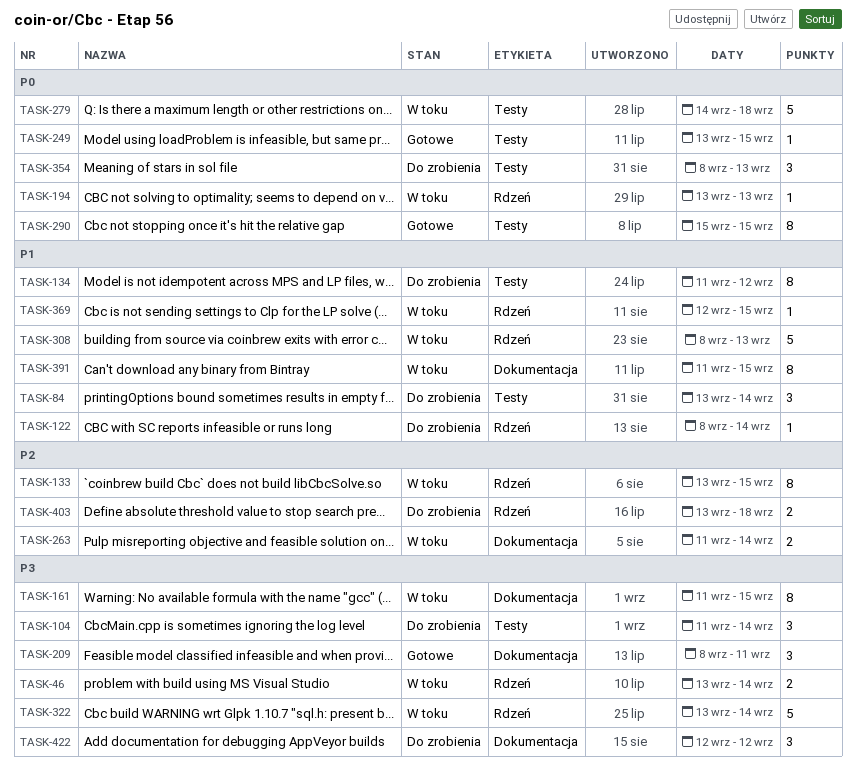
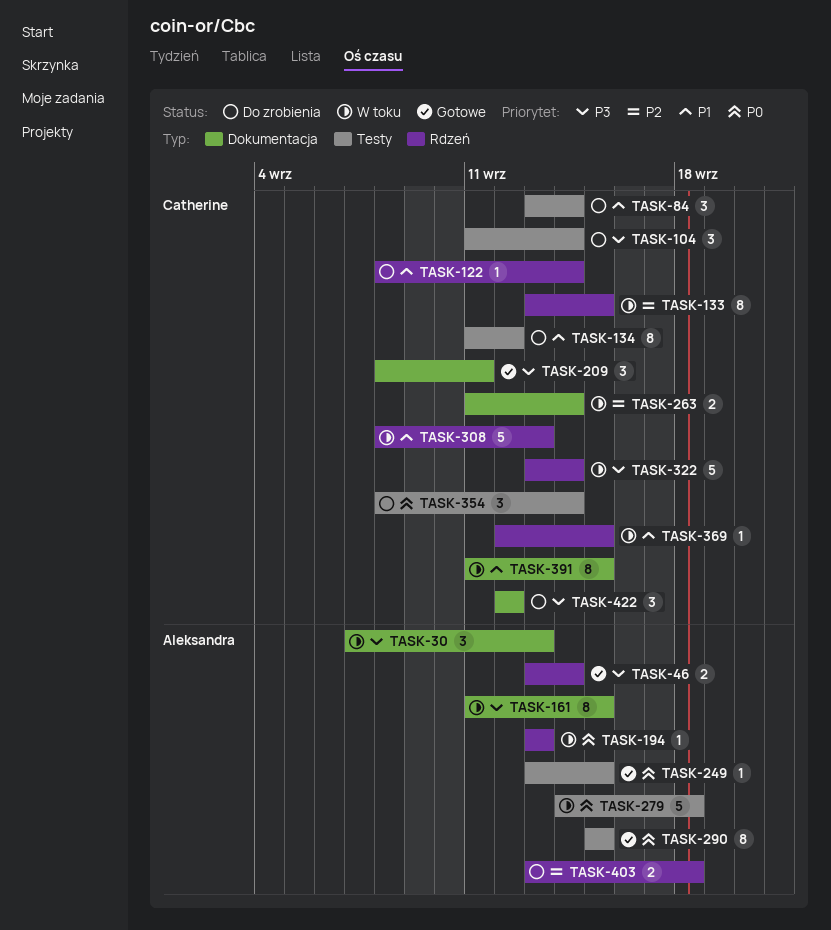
TASK-30: none -> present
TASK-46, status: W toku -> Gotowe
TASK-354, due: Sep 13 -> Sep 14

